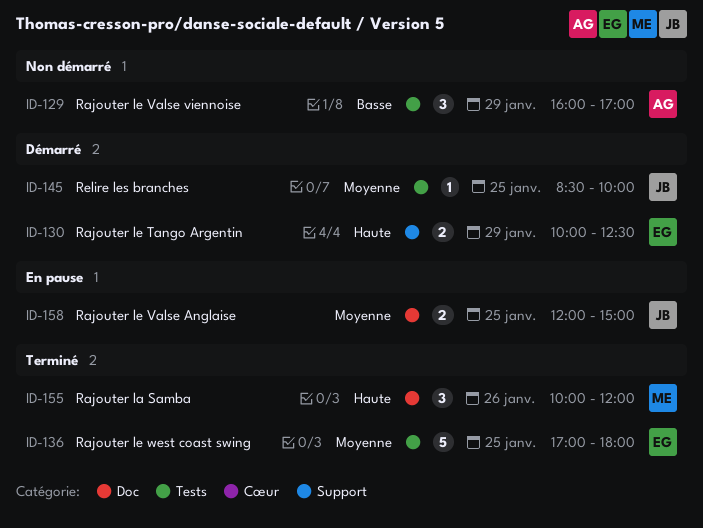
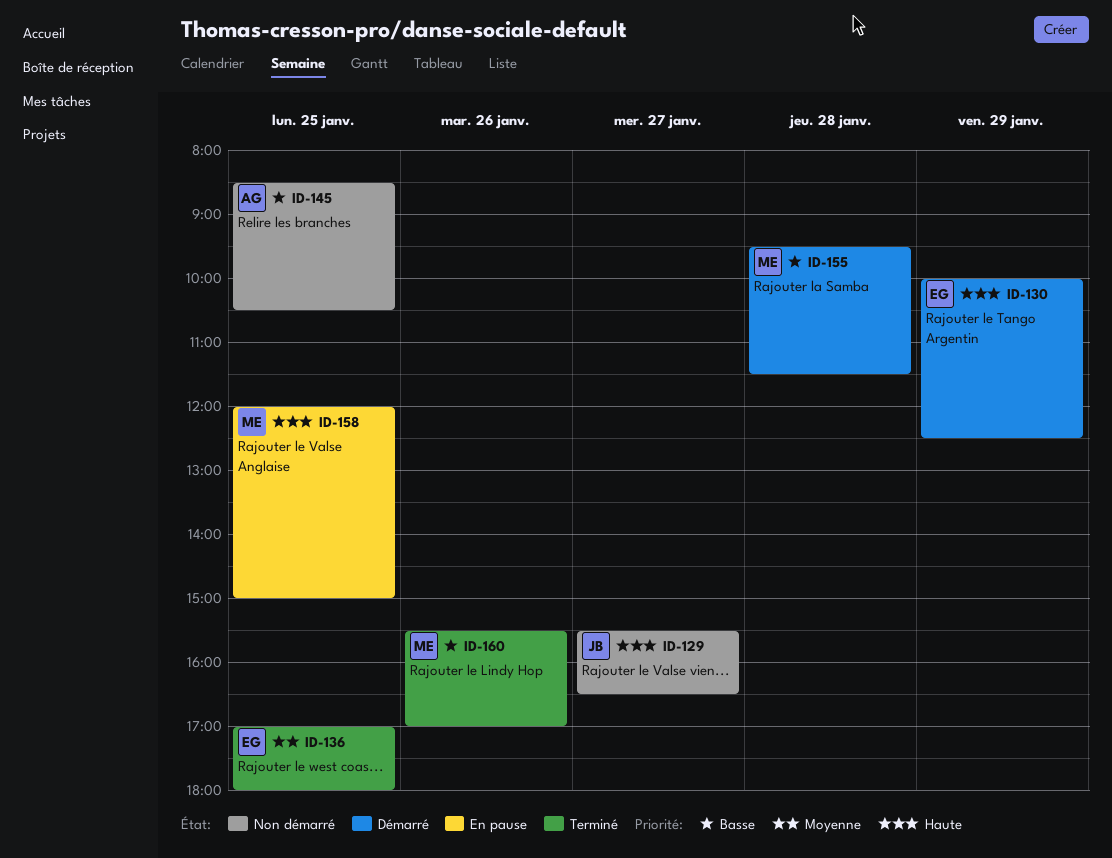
ID-129, owner: AG -> JB
ID-129, priority: Basse -> Haute
ID-129, day: Jan 29 -> Jan 27
ID-129, begins: 16:00 -> 15:30
ID-129, ends: 17:00 -> 16:30
ID-145, status: Démarré -> Non démarré
ID-145, owner: JB -> AG
ID-145, priority: Moyenne -> Basse
ID-145, ends: 10:00 -> 10:30
ID-155, status: Terminé -> Démarré
ID-155, priority: Haute -> Basse
ID-155, day: Jan 26 -> Jan 28
ID-155, begins: 10:00 -> 09:30
ID-155, ends: 12:00 -> 11:30
ID-158, owner: JB -> ME
ID-158, priority: Moyenne -> Haute
ID-160: none -> present

